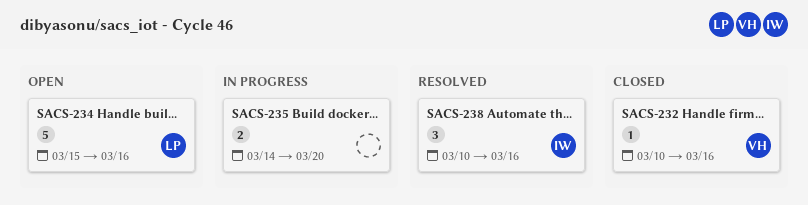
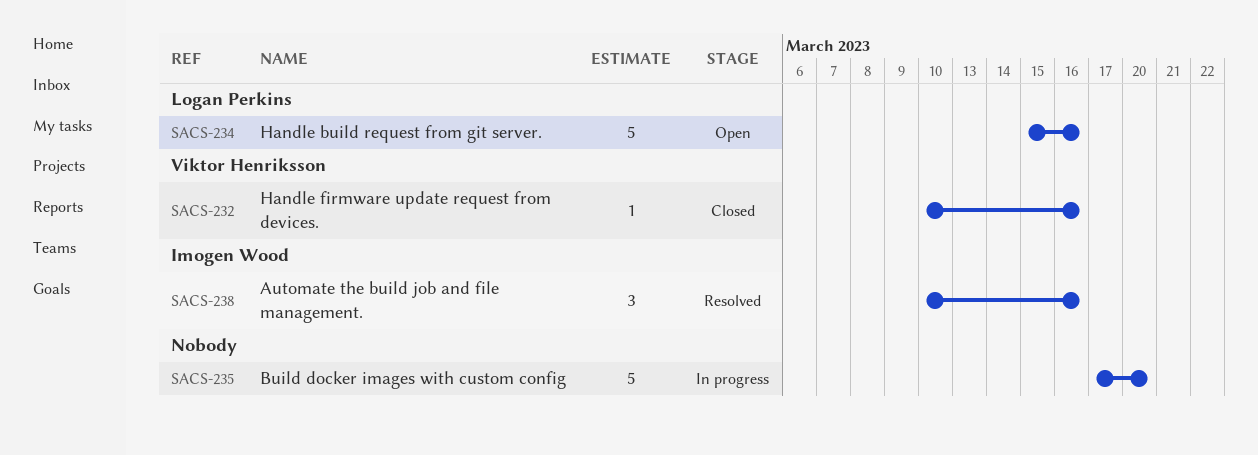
SACS-235, estimate: 2 -> 5
SACS-235, start: Mar 14 -> Mar 17

